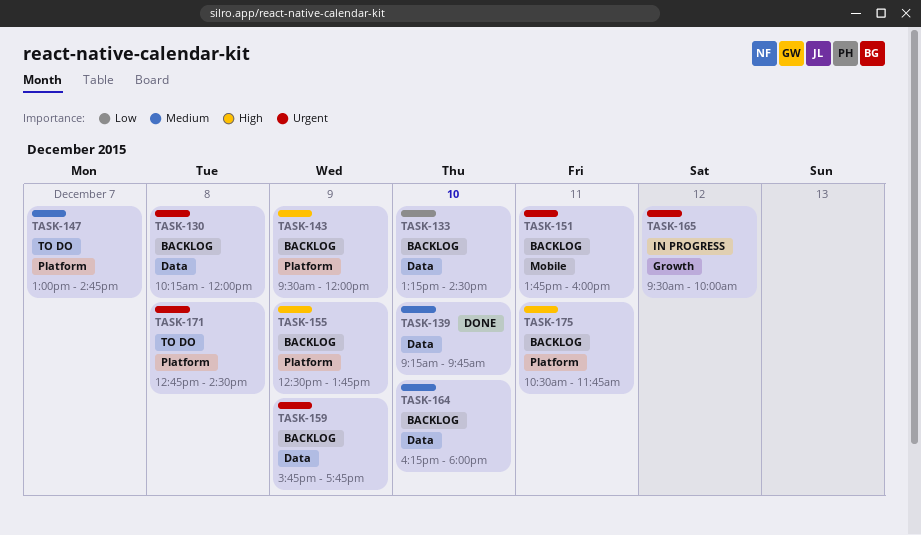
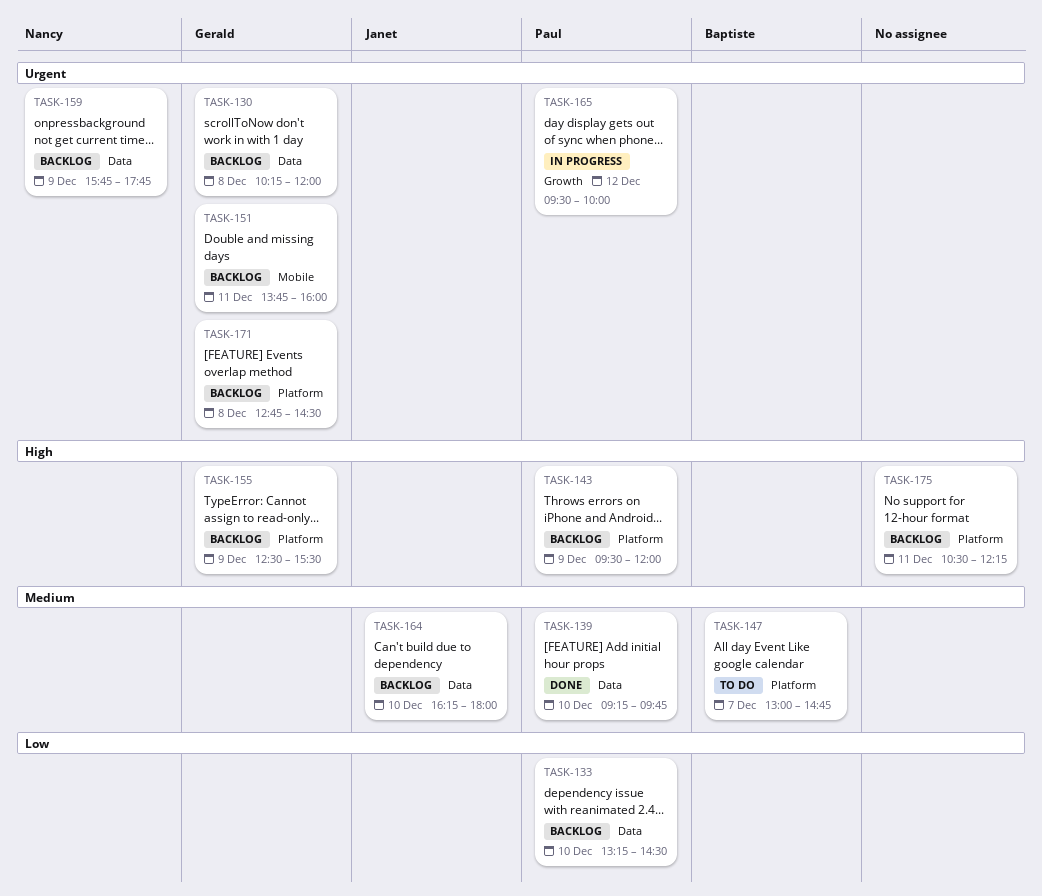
TASK-155, ends: 13:45 -> 15:30
TASK-171, status: To do -> Backlog
TASK-175, ends: 11:45 -> 12:15

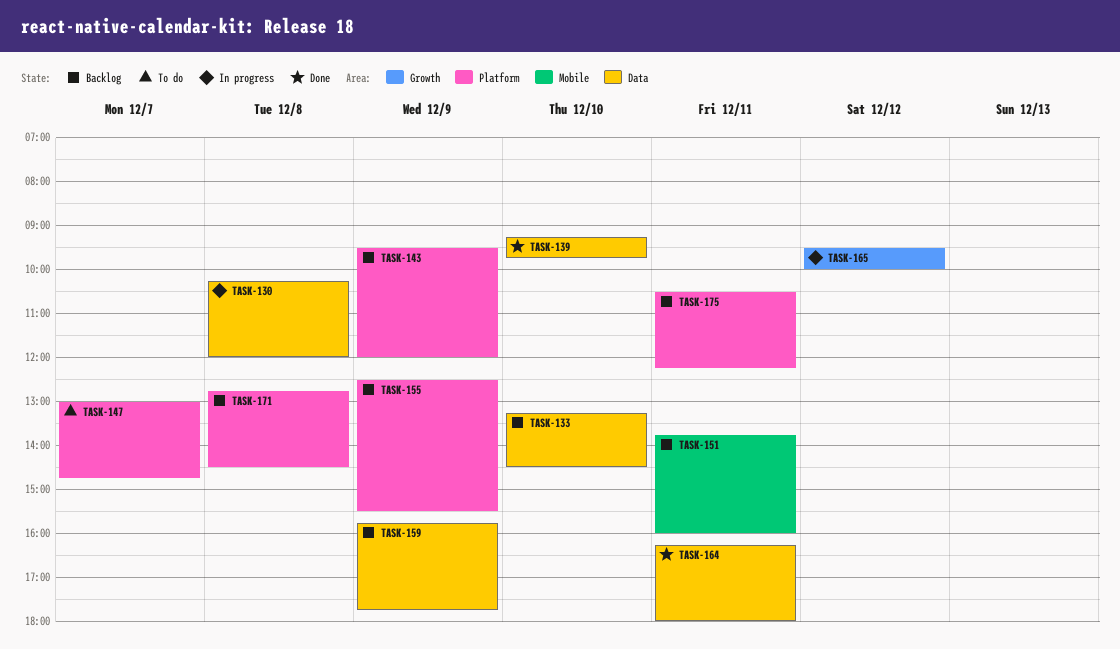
TASK-130, status: Backlog -> In progress
TASK-164, status: Backlog -> Done
TASK-164, day: Dec 10 -> Dec 11

